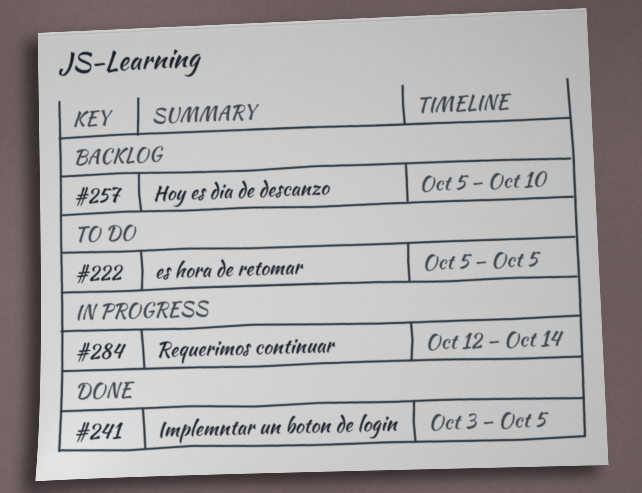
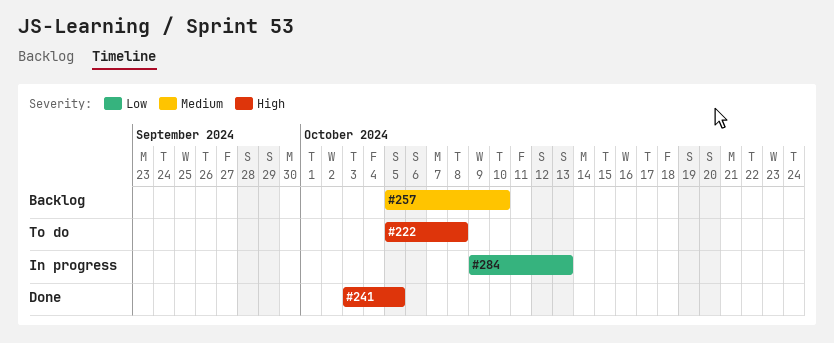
#222, due: Oct 5 -> Oct 8
#284, start: Oct 12 -> Oct 9
#284, due: Oct 14 -> Oct 13

